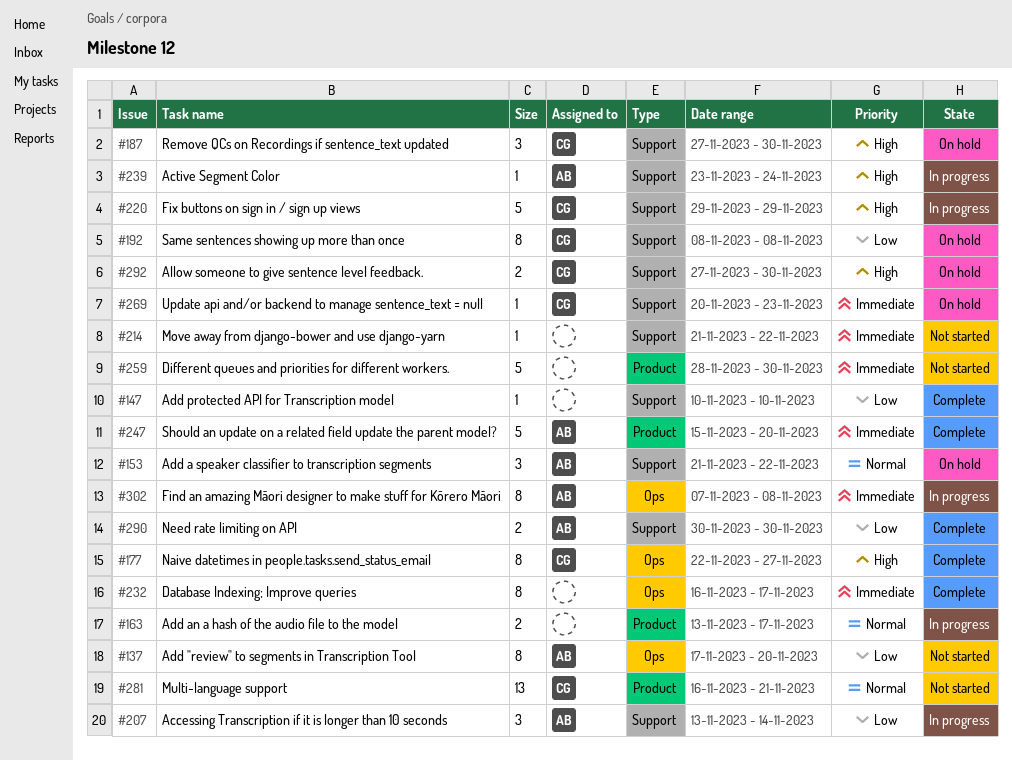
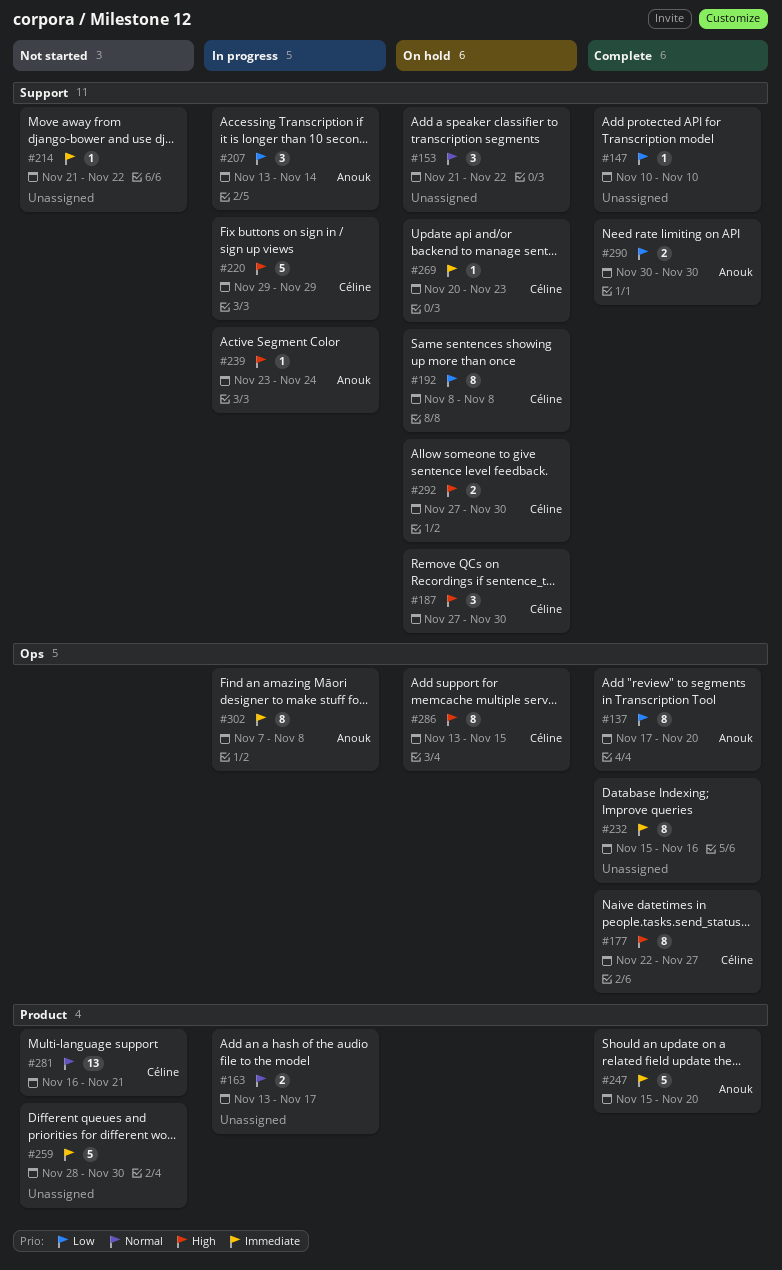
#137, status: Not started -> Complete
#153, owner: Anouk -> none
#232, start: Nov 16 -> Nov 15
#232, due: Nov 17 -> Nov 16
#286: none -> present

